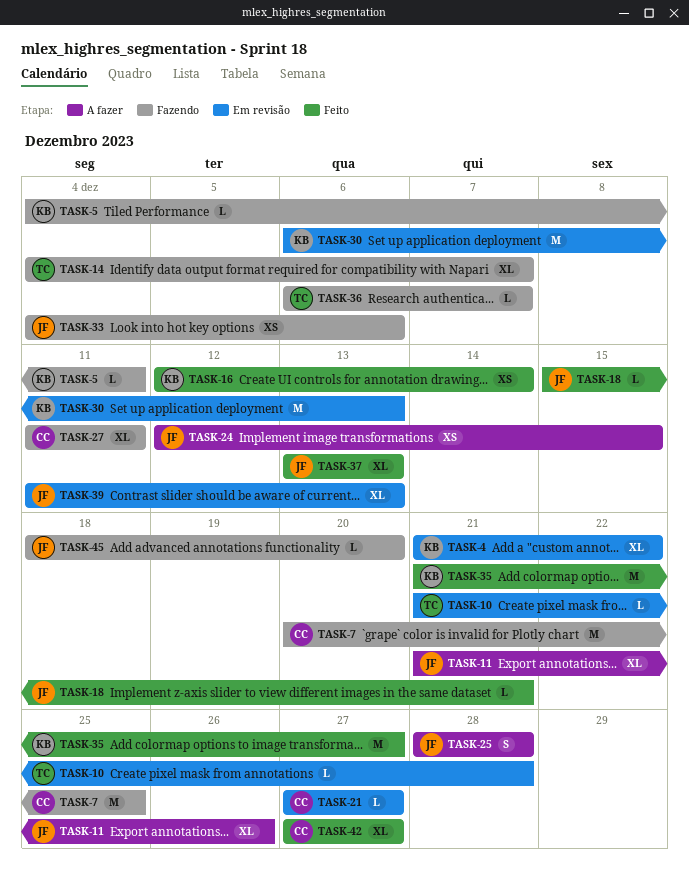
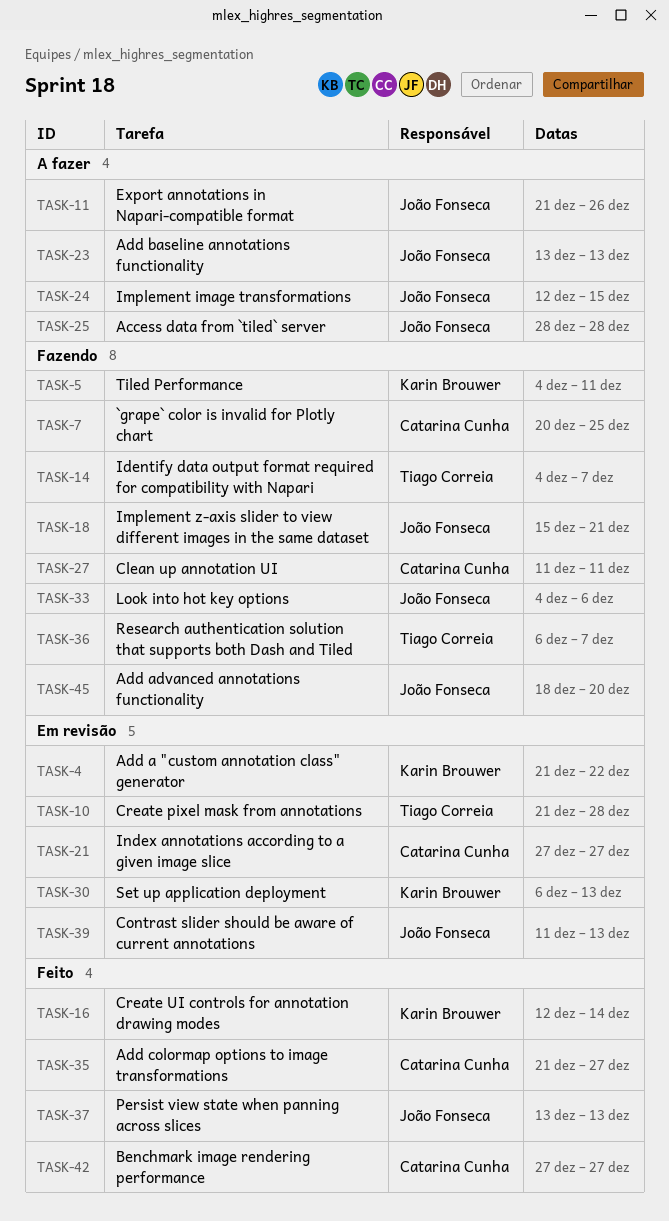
TASK-18, status: Feito -> Fazendo
TASK-23: none -> present
TASK-35, owner: Karin Brouwer -> Catarina Cunha

